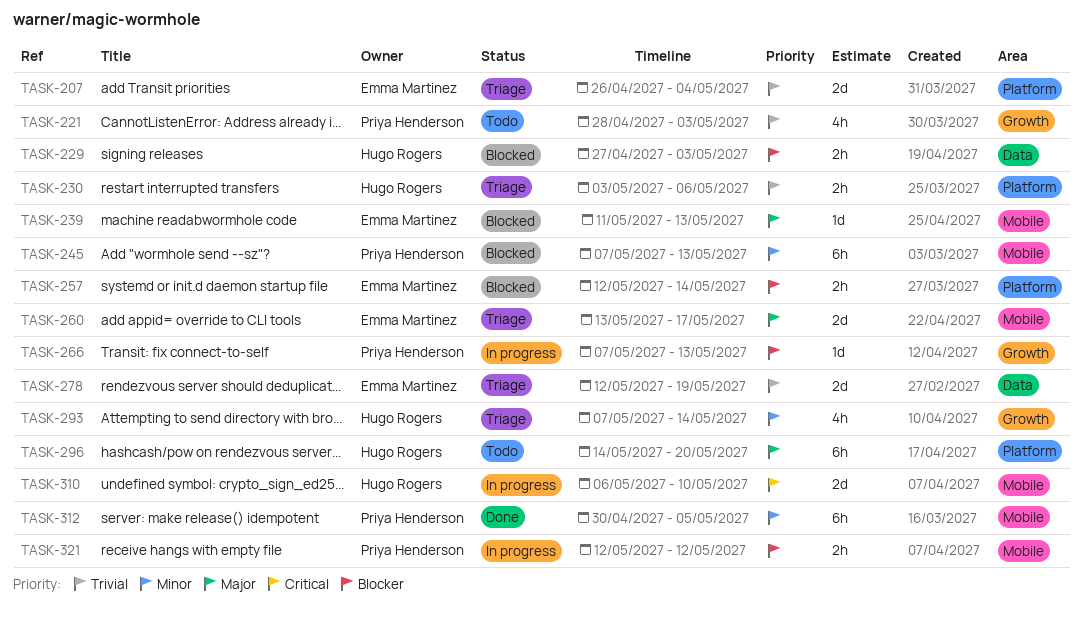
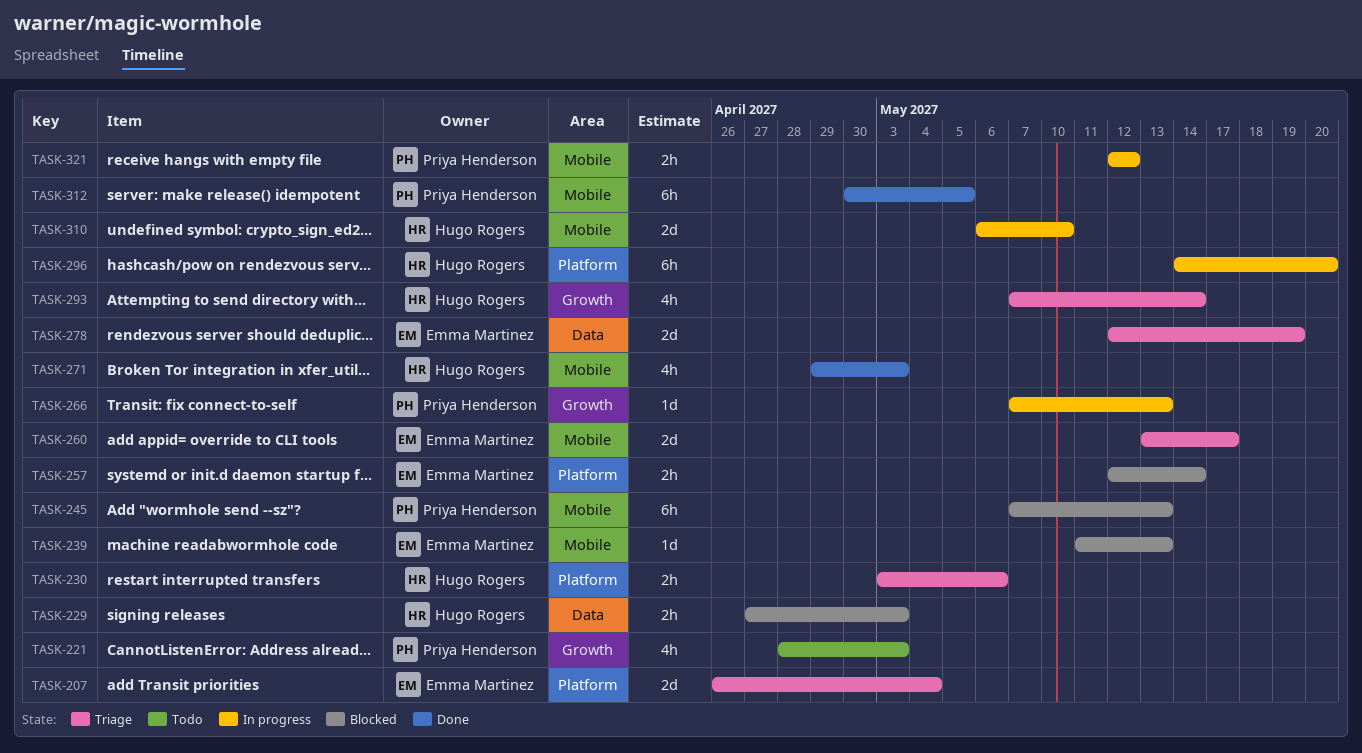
TASK-271: none -> present
TASK-296, status: Todo -> In progress

